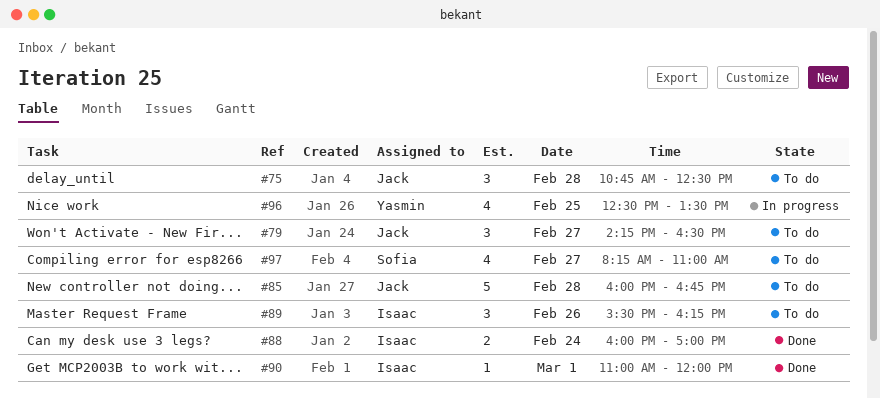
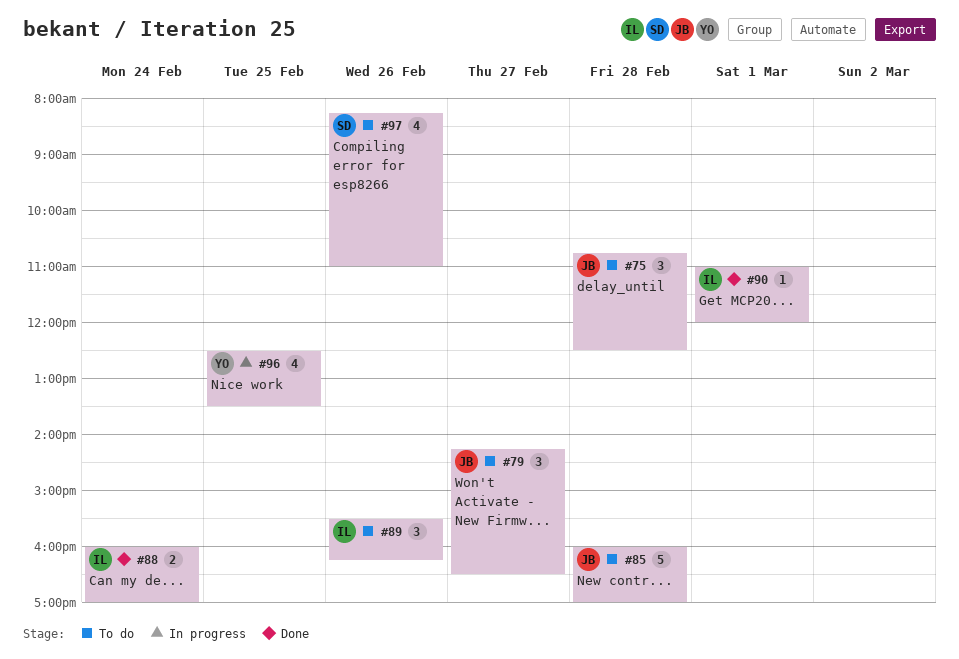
#85, ends: 16:45 -> 17:00
#97, day: Feb 27 -> Feb 26

